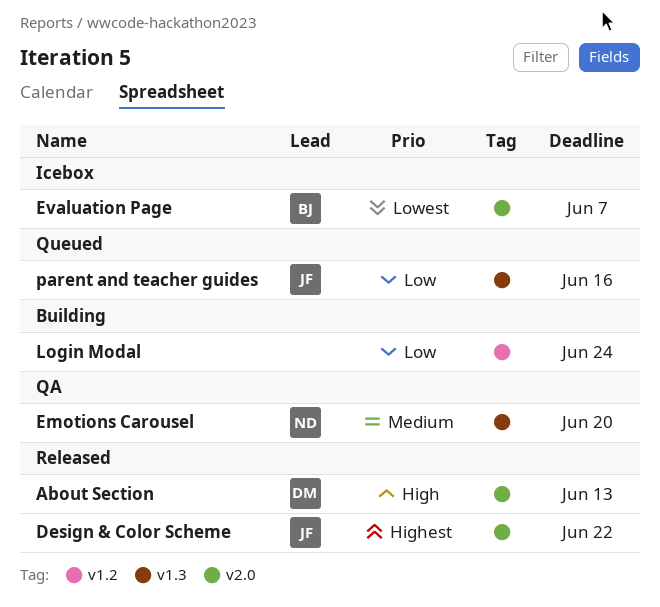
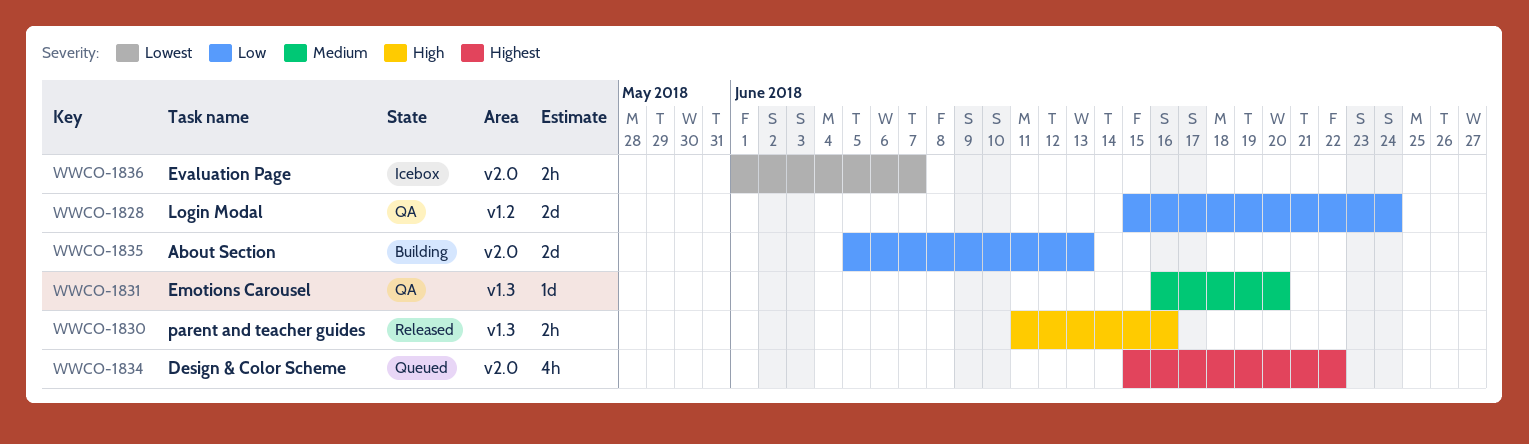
About Section, status: Released -> Building
About Section, priority: High -> Low
Design & Color Scheme, status: Released -> Queued
Login Modal, status: Building -> QA
parent and teacher guides, status: Queued -> Released
parent and teacher guides, priority: Low -> High

